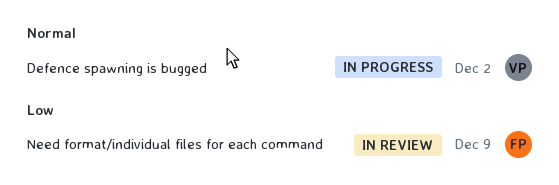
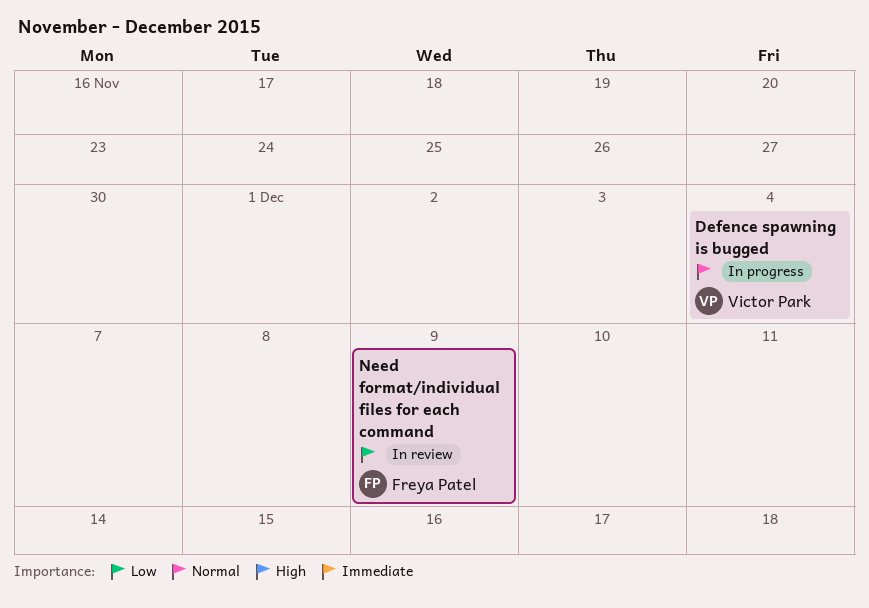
Defence spawning is bugged, due: Dec 2 -> Dec 4

